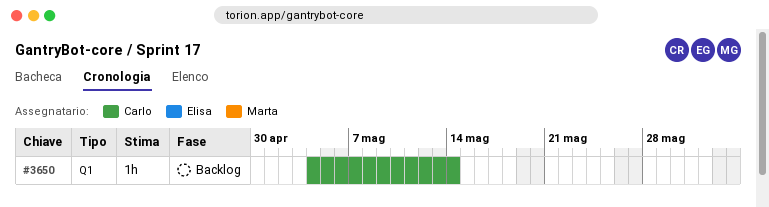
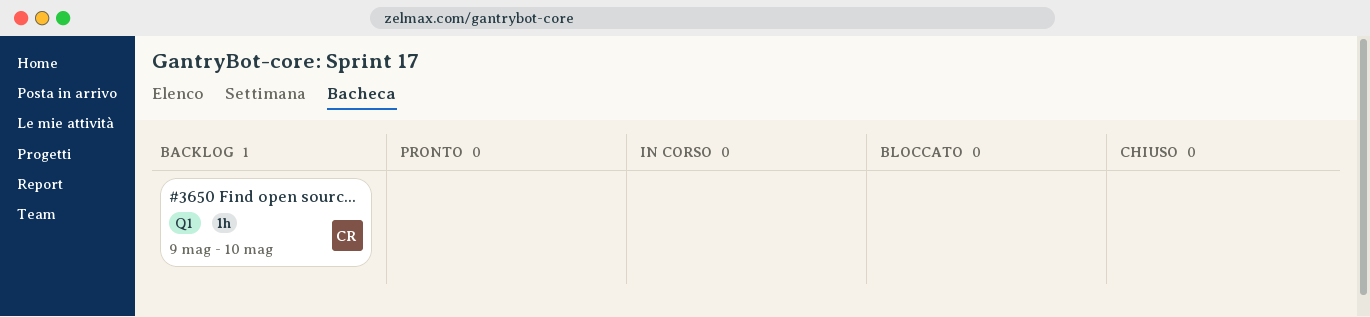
#3650, start: May 4 -> May 9
#3650, due: May 14 -> May 10

